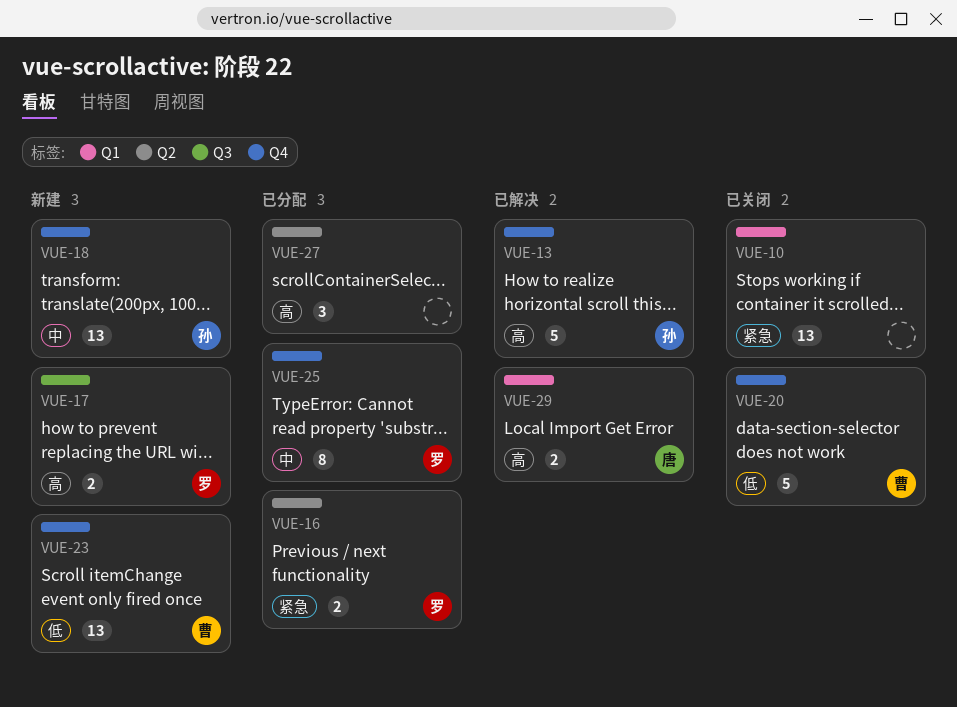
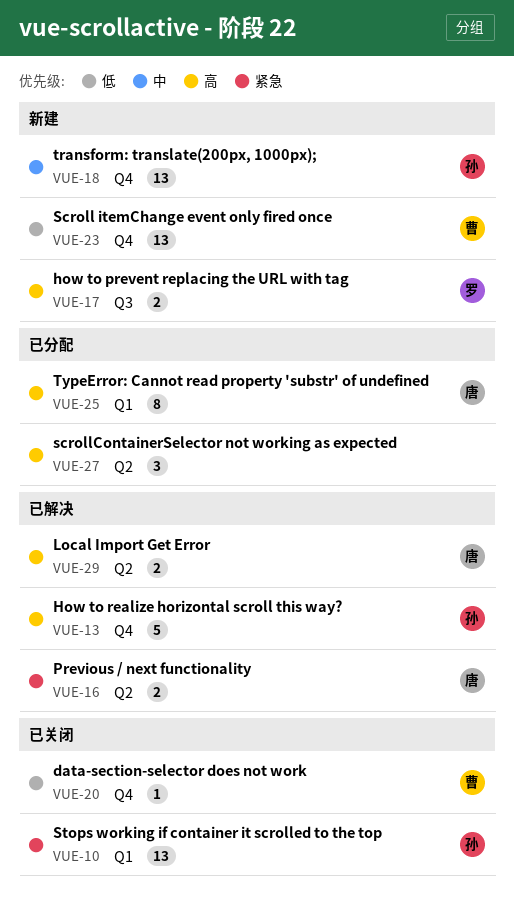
VUE-10, owner: none -> 孙
VUE-16, status: 已分配 -> 已解决
VUE-16, owner: 罗 -> 唐
VUE-20, estimate: 5 -> 1
VUE-25, owner: 罗 -> 唐
VUE-25, priority: 中 -> 高
VUE-25, label: Q4 -> Q1
VUE-29, label: Q1 -> Q2

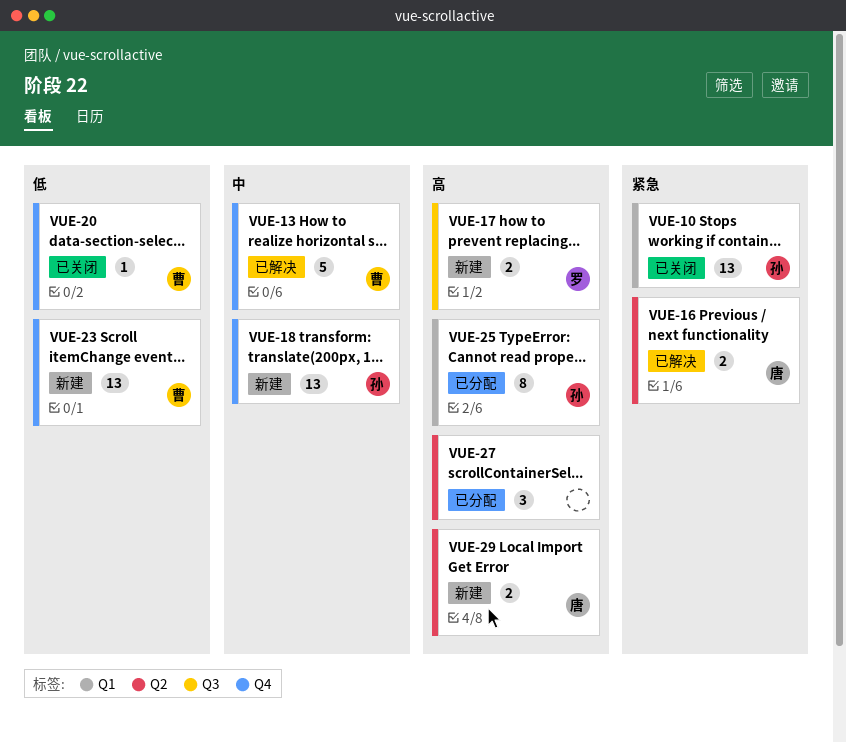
VUE-13, owner: 孙 -> 曹
VUE-13, priority: 高 -> 中
VUE-25, owner: 唐 -> 孙
VUE-29, status: 已解决 -> 新建

